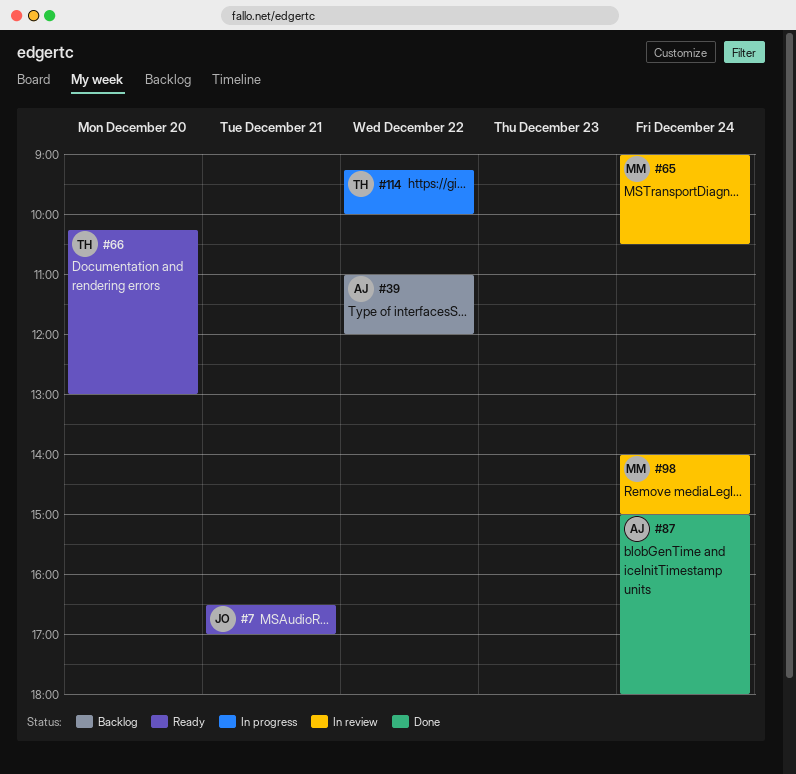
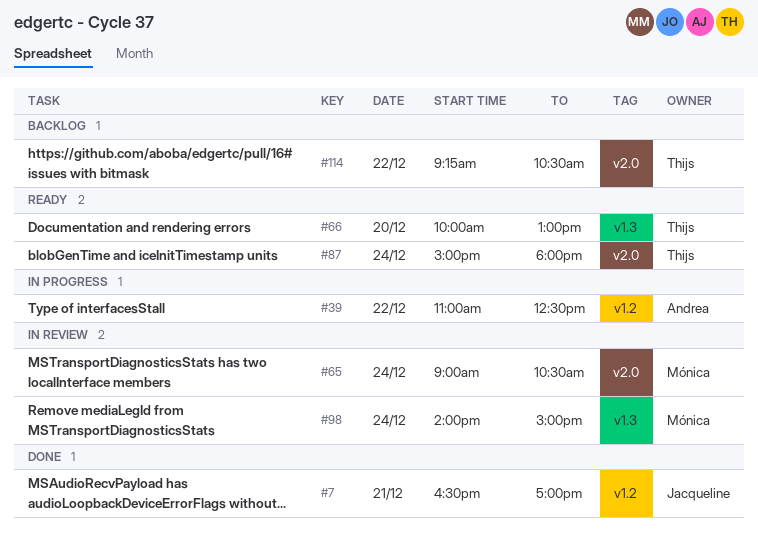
#7, status: Ready -> Done
#39, status: Backlog -> In progress
#39, ends: 12:00 -> 12:30
#66, begins: 10:15 -> 10:00
#87, status: Done -> Ready
#87, owner: Andrea -> Thijs
#114, status: In progress -> Backlog
#114, ends: 10:00 -> 10:30

